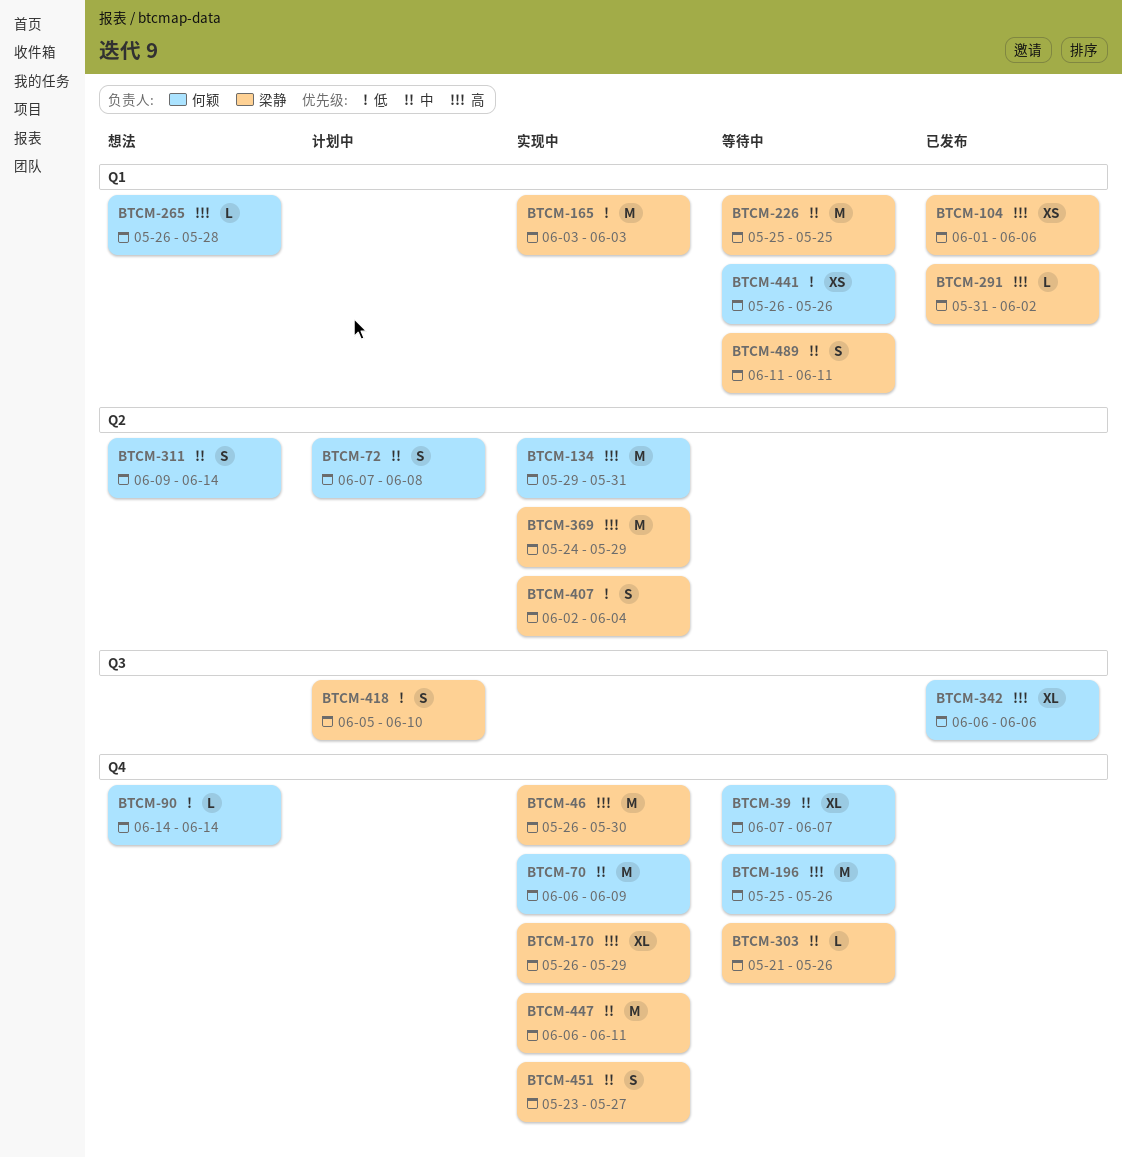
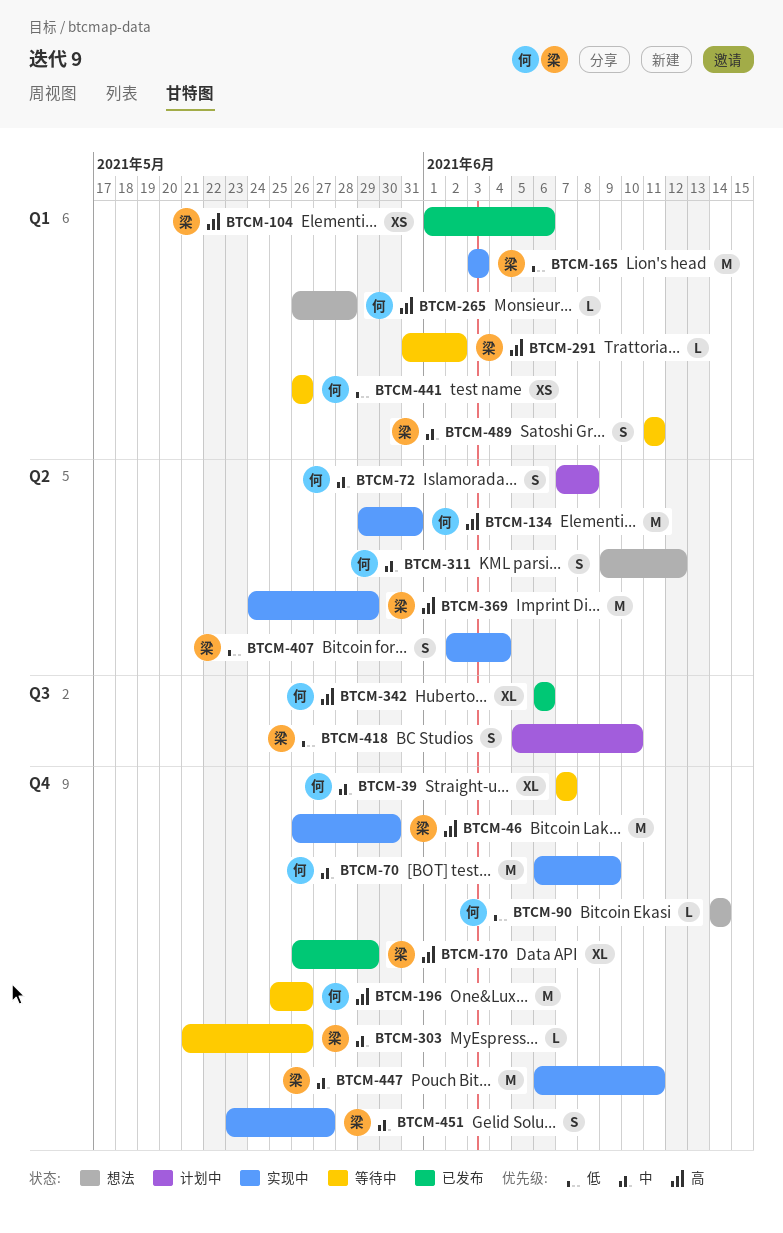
BTCM-170, status: 实现中 -> 已发布
BTCM-226: present -> none
BTCM-291, status: 已发布 -> 等待中
BTCM-311, due: Jun 14 -> Jun 12

